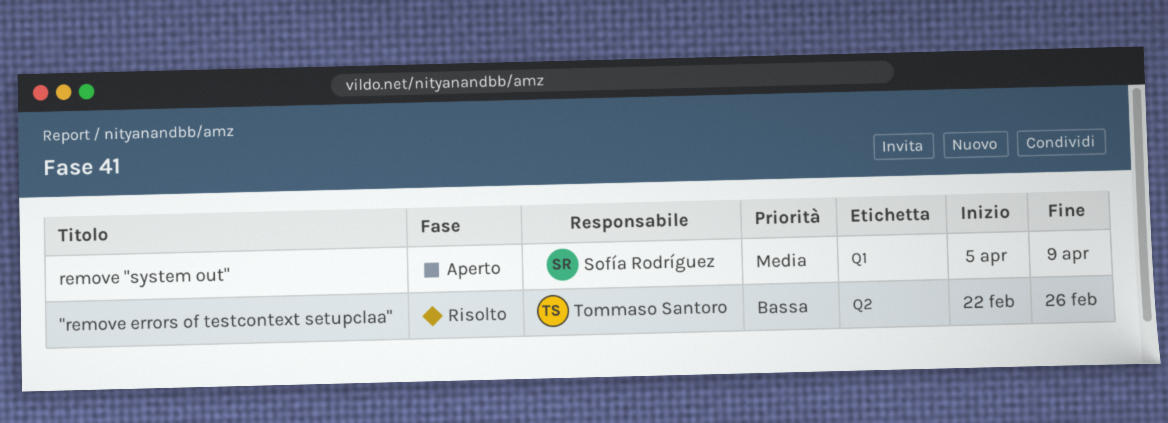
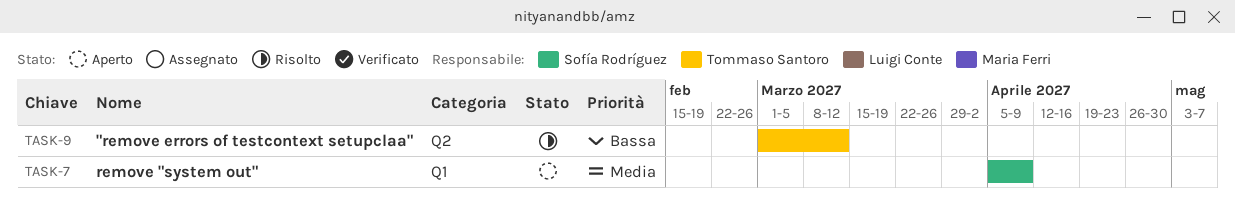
"remove errors of testcontext setupclaa", start: Feb 22 -> Mar 1
"remove errors of testcontext setupclaa", due: Feb 26 -> Mar 12

